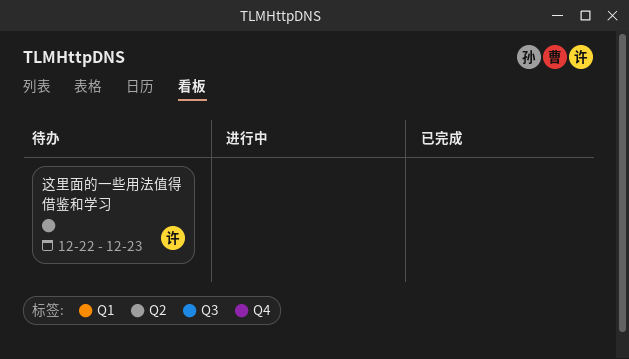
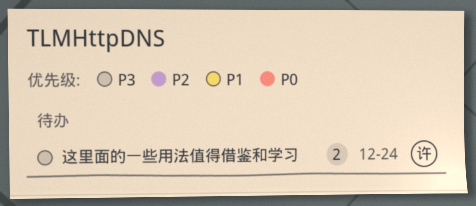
这里面的一些用法值得借鉴和学习, due: Dec 23 -> Dec 24

